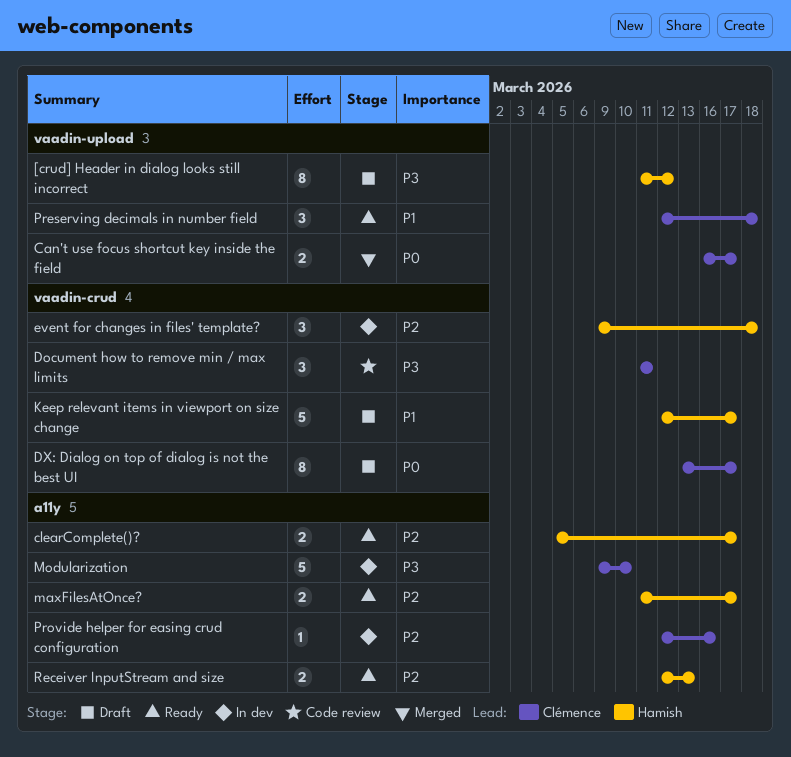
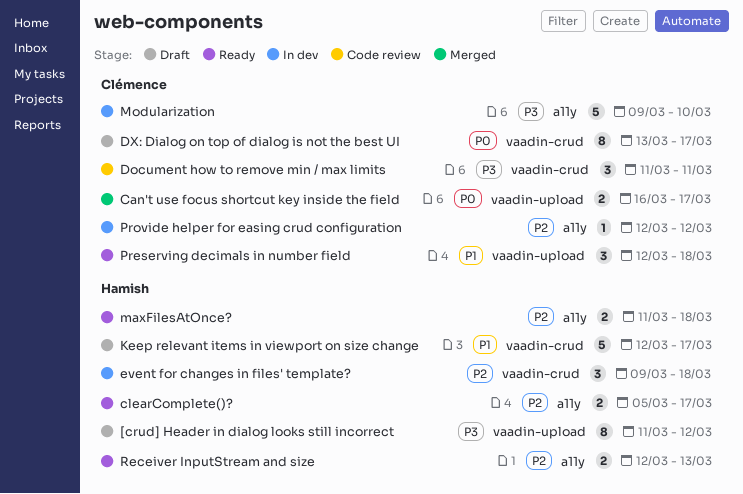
maxFilesAtOnce?, due: Mar 17 -> Mar 18
Provide helper for easing crud configuration, due: Mar 16 -> Mar 12

